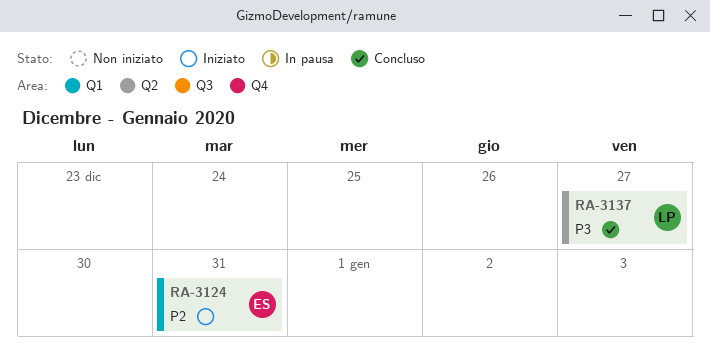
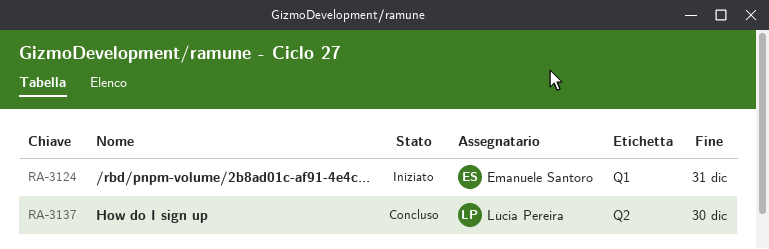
RA-3137, due: Dec 27 -> Dec 30

